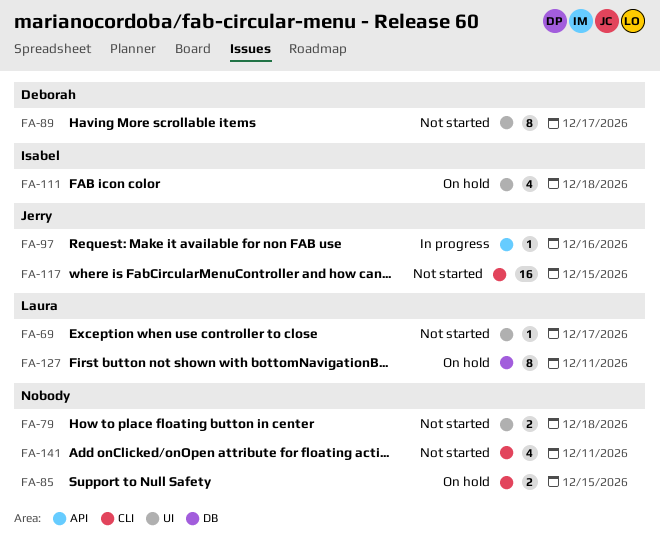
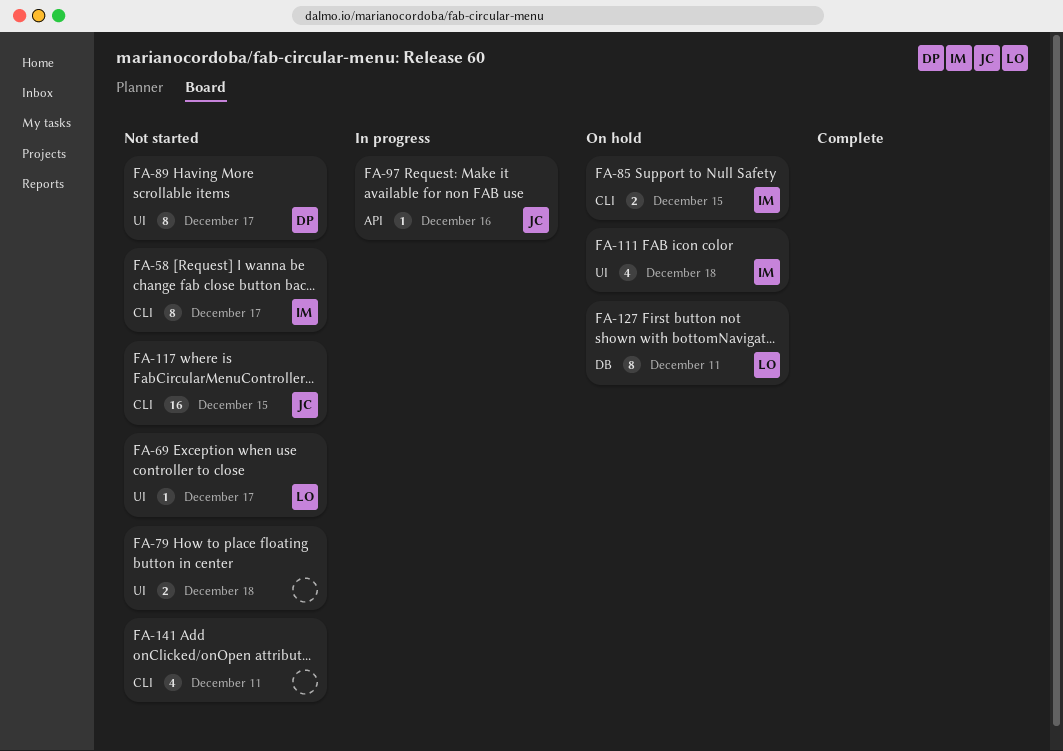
FA-58: none -> present
FA-85, owner: none -> Isabel

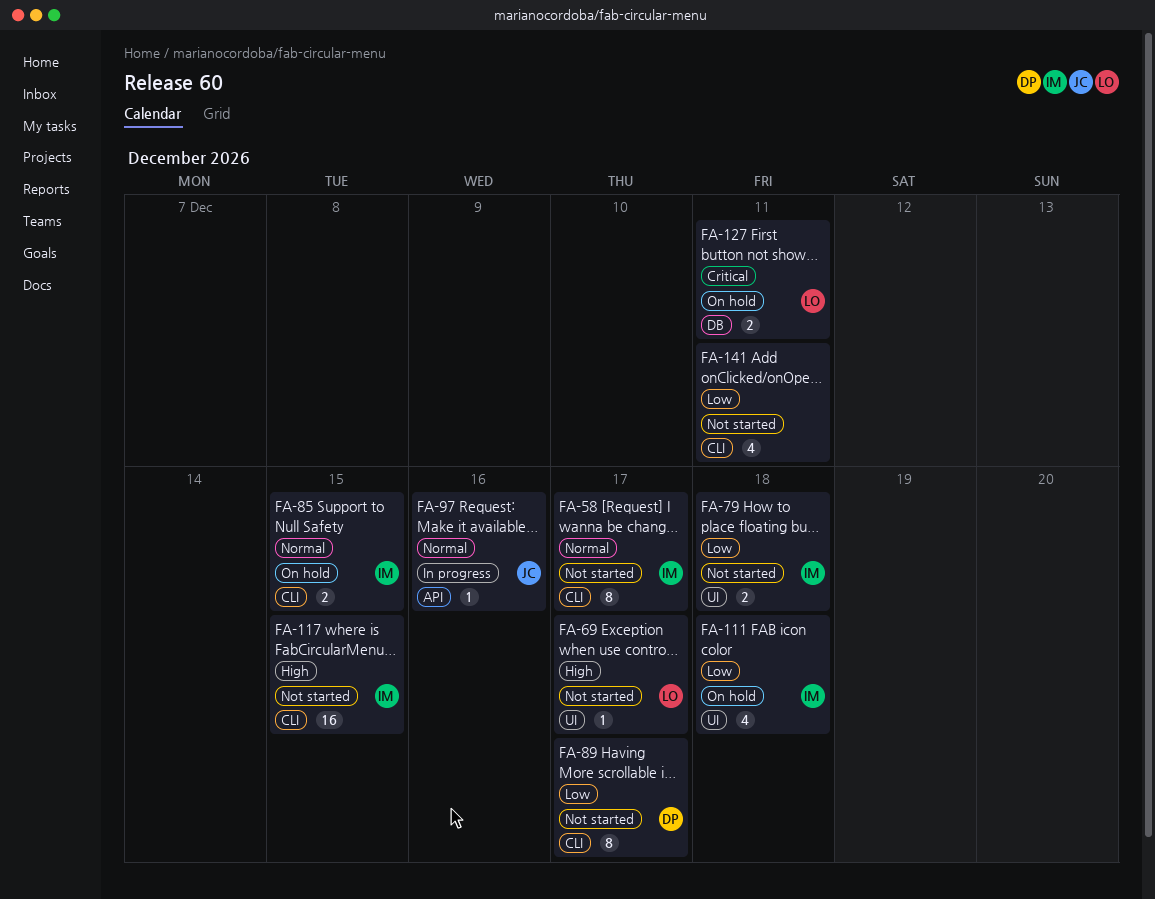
FA-79, owner: none -> IM
FA-89, label: UI -> CLI
FA-117, owner: JC -> IM
FA-127, estimate: 8 -> 2

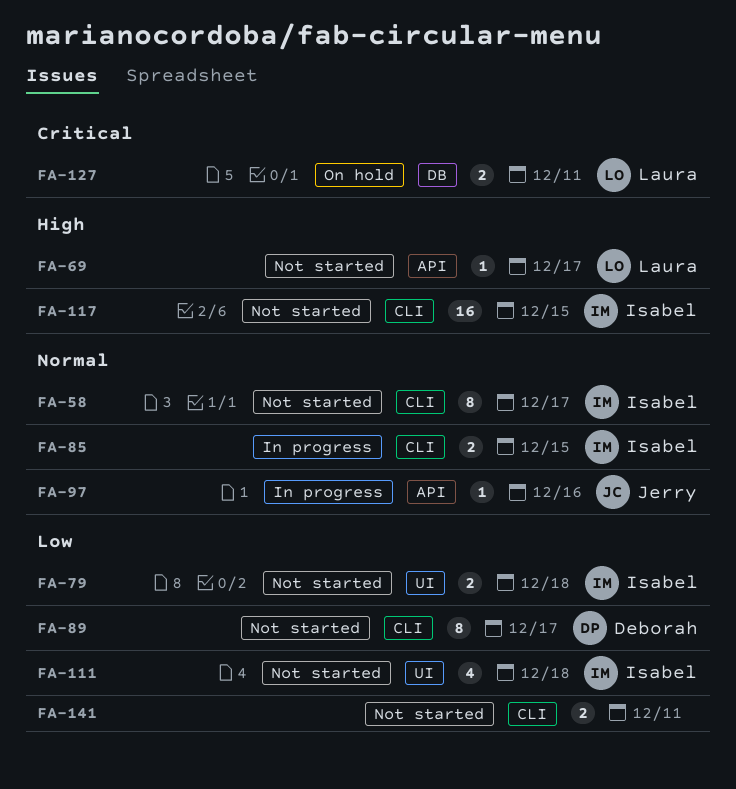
FA-69, label: UI -> API
FA-85, status: On hold -> In progress
FA-111, status: On hold -> Not started
FA-141, estimate: 4 -> 2

